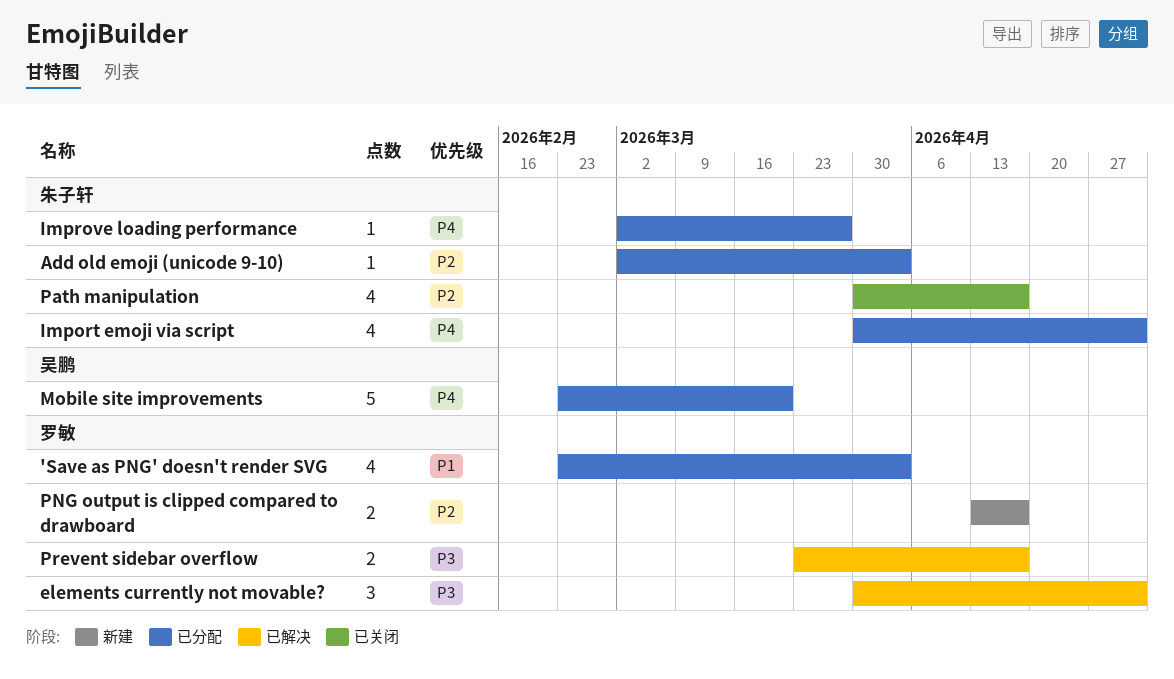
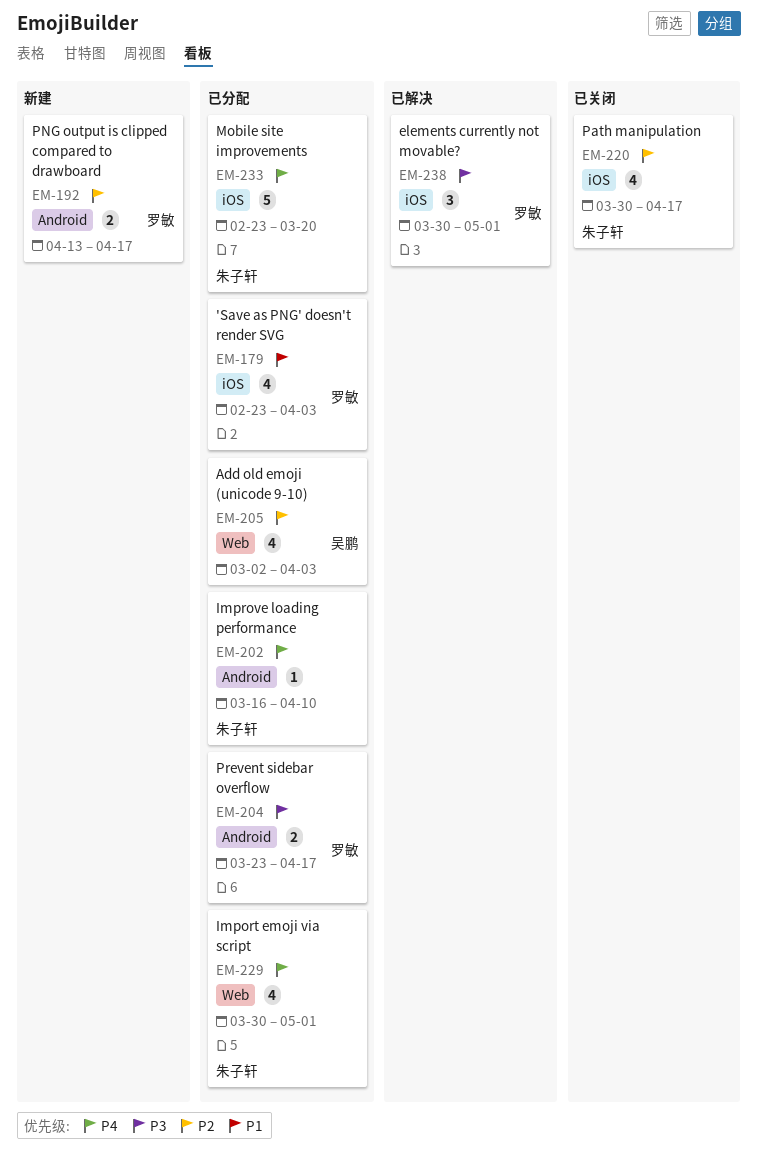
Add old emoji (unicode 9-10), owner: 朱子轩 -> 吴鹏
Add old emoji (unicode 9-10), estimate: 1 -> 4
Improve loading performance, start: Mar 2 -> Mar 16
Improve loading performance, due: Mar 27 -> Apr 10
Mobile site improvements, owner: 吴鹏 -> 朱子轩
Prevent sidebar overflow, status: 已解决 -> 已分配

